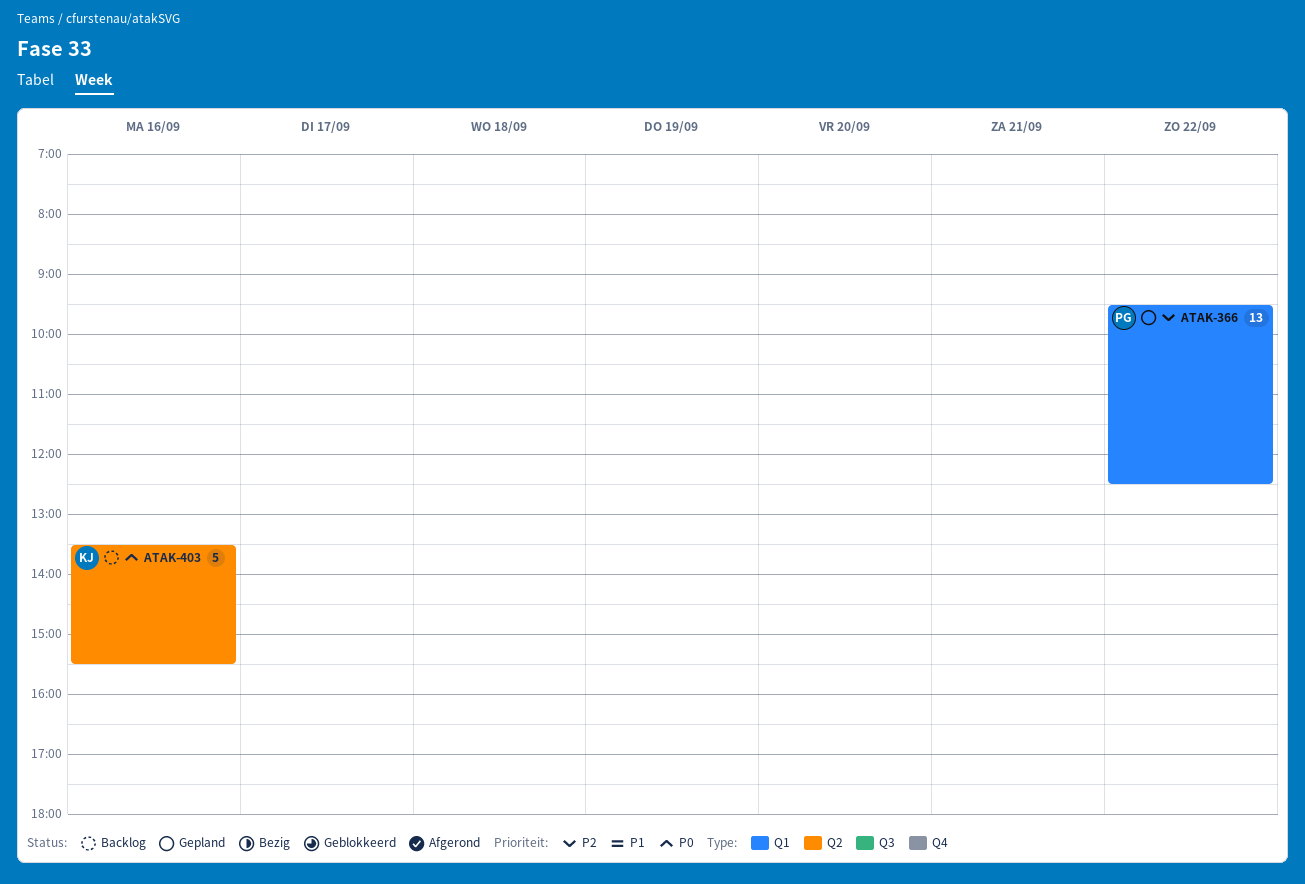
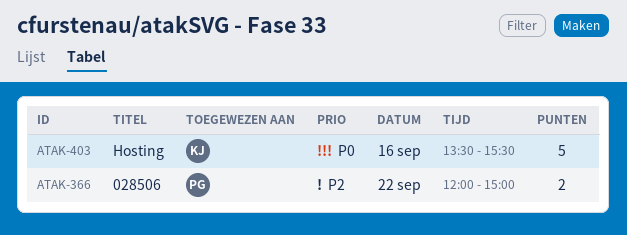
ATAK-366, estimate: 13 -> 2
ATAK-366, begins: 09:30 -> 12:00
ATAK-366, ends: 12:30 -> 15:00

